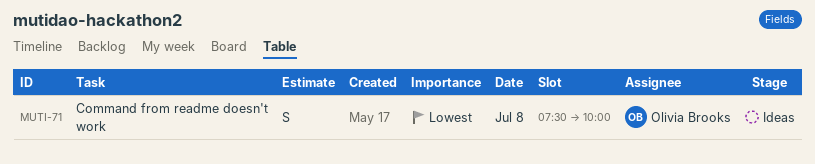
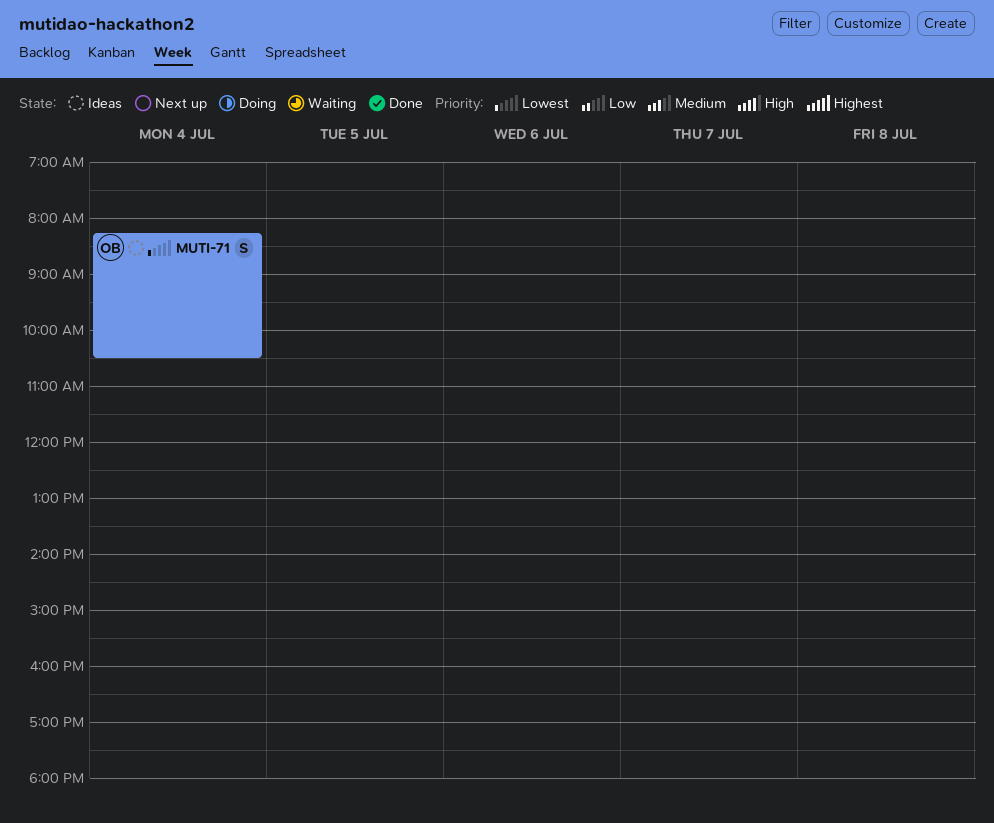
MUTI-71, day: Jul 8 -> Jul 4
MUTI-71, begins: 07:30 -> 08:15
MUTI-71, ends: 10:00 -> 10:30

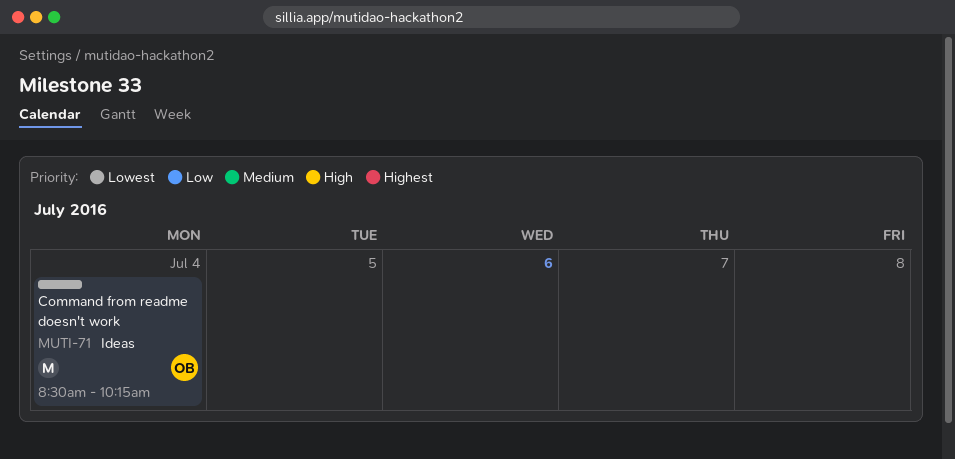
MUTI-71, estimate: S -> M
MUTI-71, begins: 08:15 -> 08:30
MUTI-71, ends: 10:30 -> 10:15

